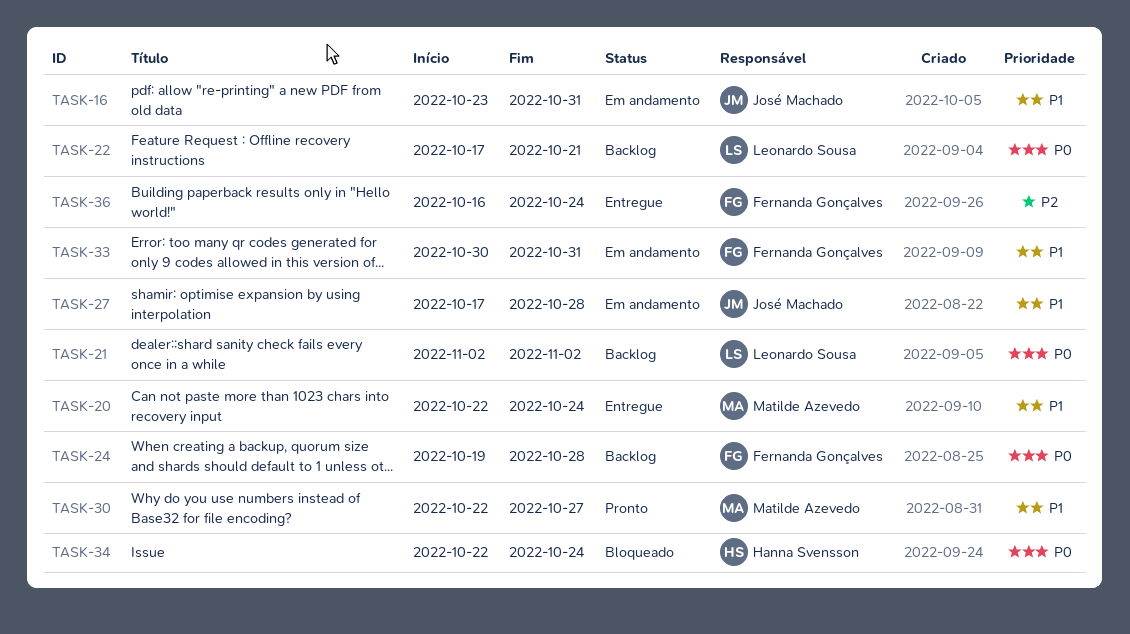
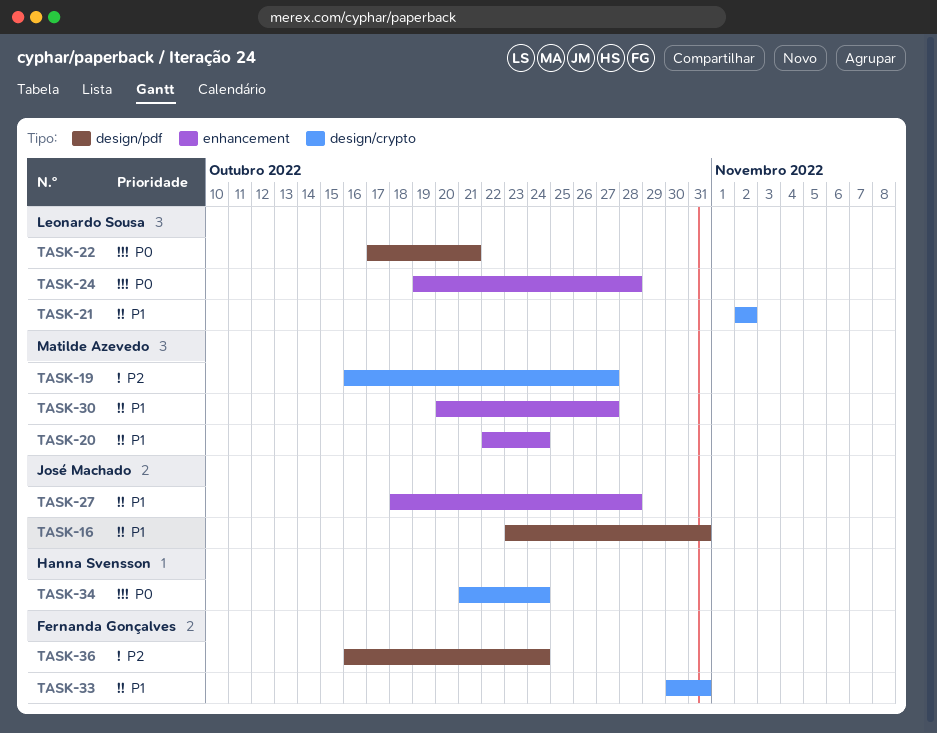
TASK-19: none -> present
TASK-21, priority: P0 -> P1
TASK-24, owner: Fernanda Gonçalves -> Leonardo Sousa
TASK-27, start: Oct 17 -> Oct 18
TASK-30, start: Oct 22 -> Oct 20
TASK-34, start: Oct 22 -> Oct 21

